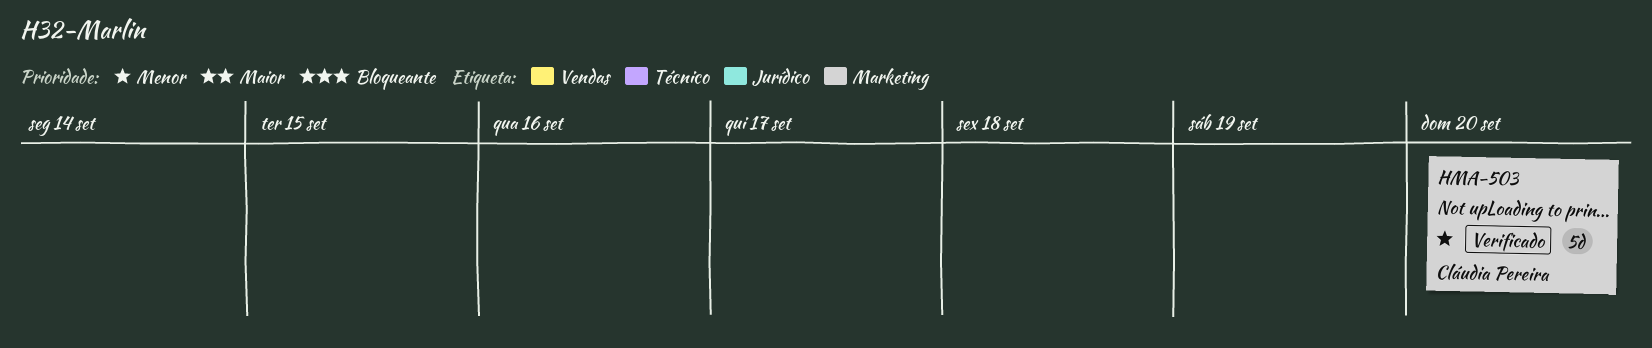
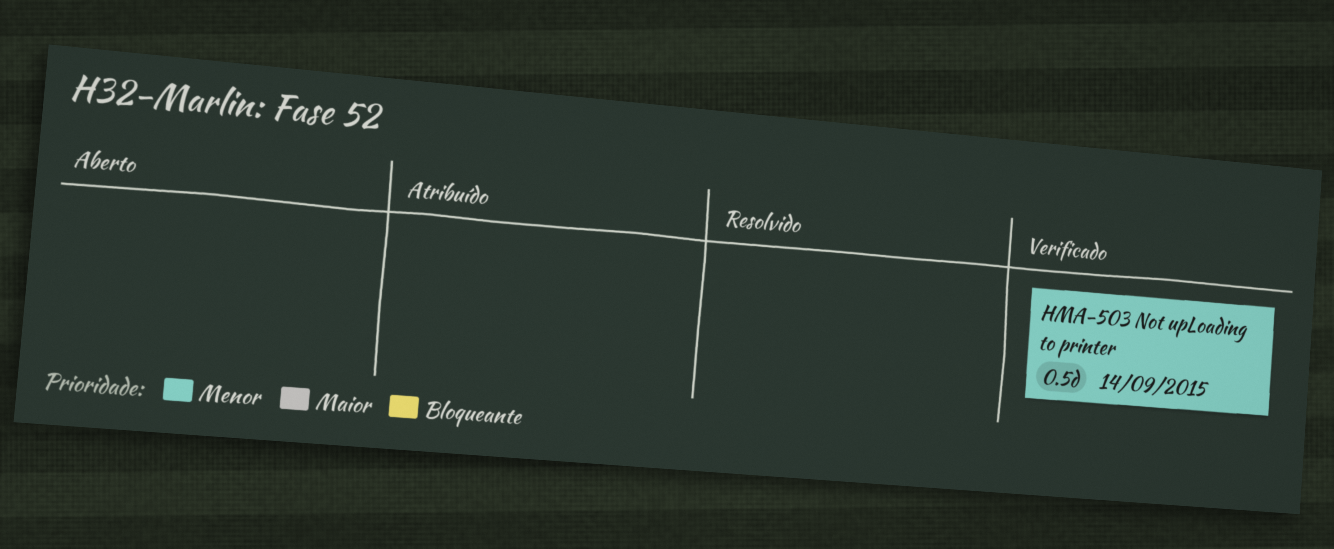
HMA-503, estimate: 5d -> 0.5d
HMA-503, due: Sep 20 -> Sep 14

